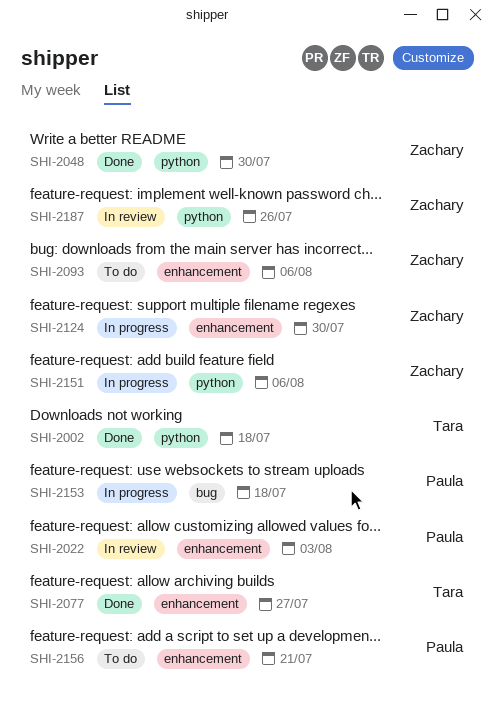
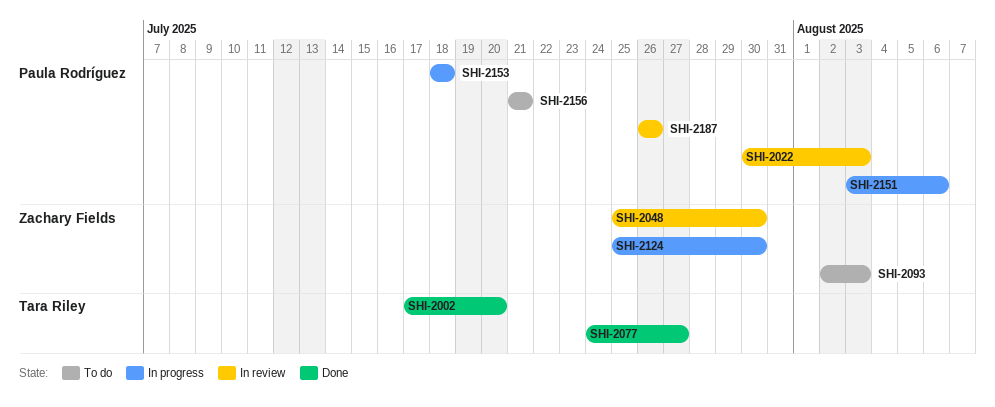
SHI-2002, due: Jul 18 -> Jul 20
SHI-2048, status: Done -> In review
SHI-2093, due: Aug 6 -> Aug 3
SHI-2151, owner: Zachary Fields -> Paula Rodríguez
SHI-2187, owner: Zachary Fields -> Paula Rodríguez

